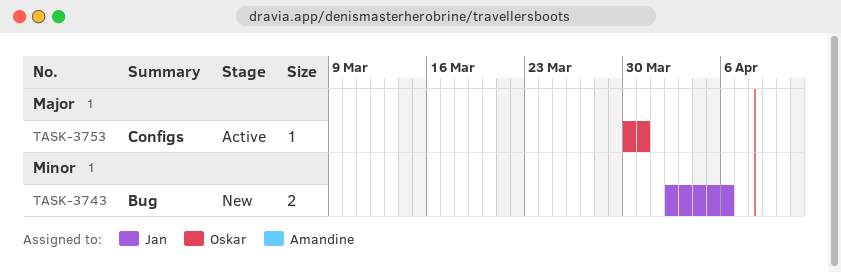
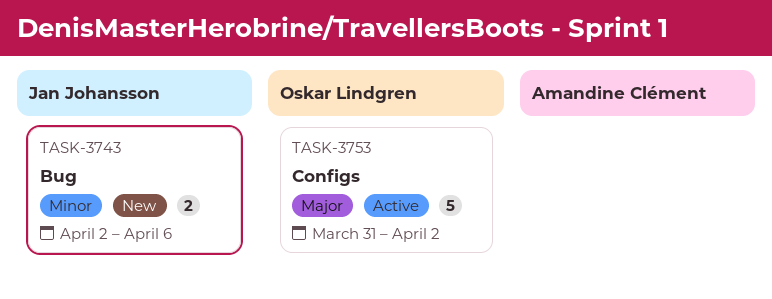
TASK-3753, estimate: 1 -> 5
TASK-3753, start: Mar 30 -> Mar 31
TASK-3753, due: Mar 31 -> Apr 2

